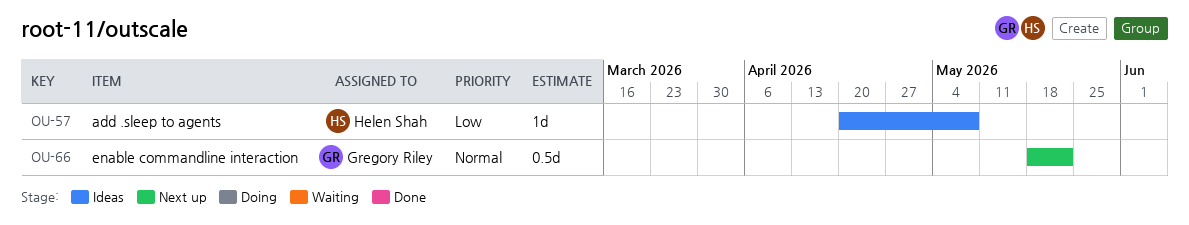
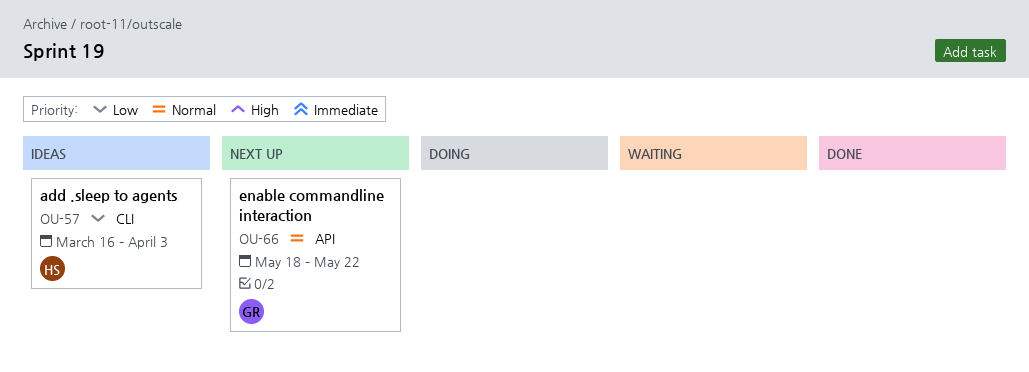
OU-57, start: Apr 20 -> Mar 16
OU-57, due: May 8 -> Apr 3

